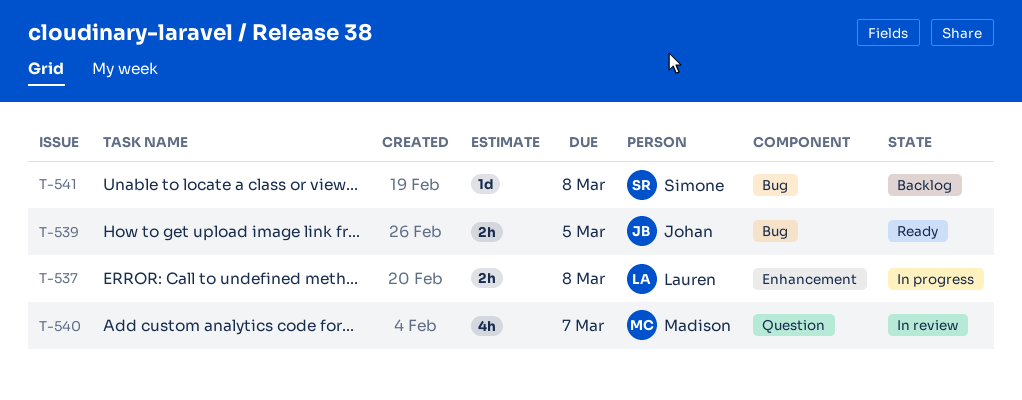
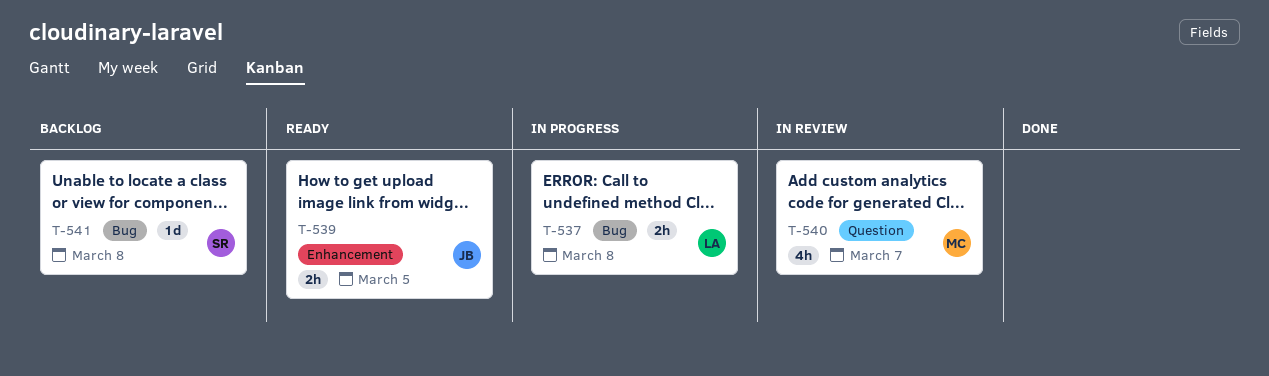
T-537, label: Enhancement -> Bug
T-539, label: Bug -> Enhancement

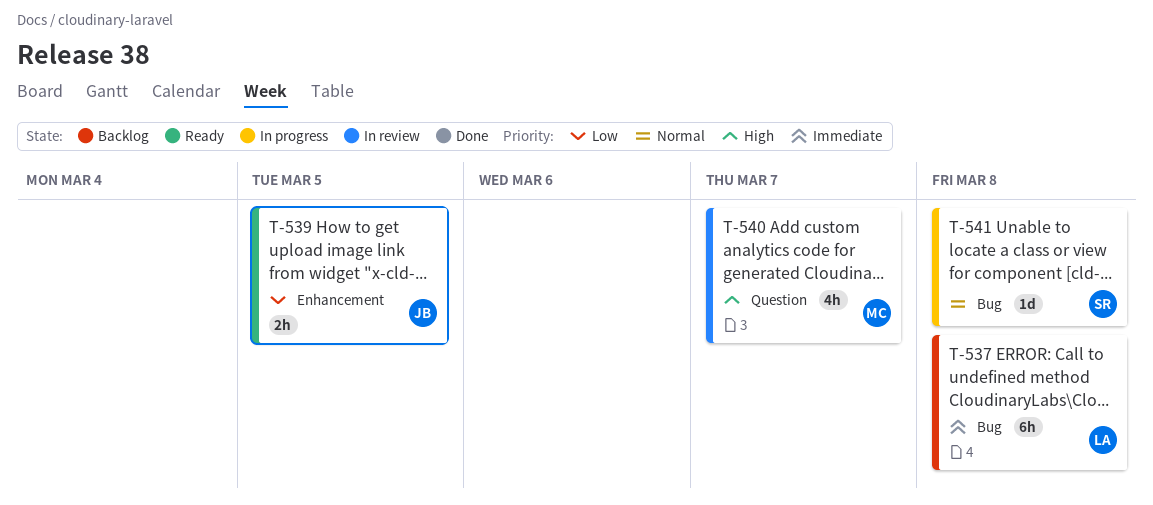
T-537, status: In progress -> Backlog
T-537, estimate: 2h -> 6h
T-541, status: Backlog -> In progress

